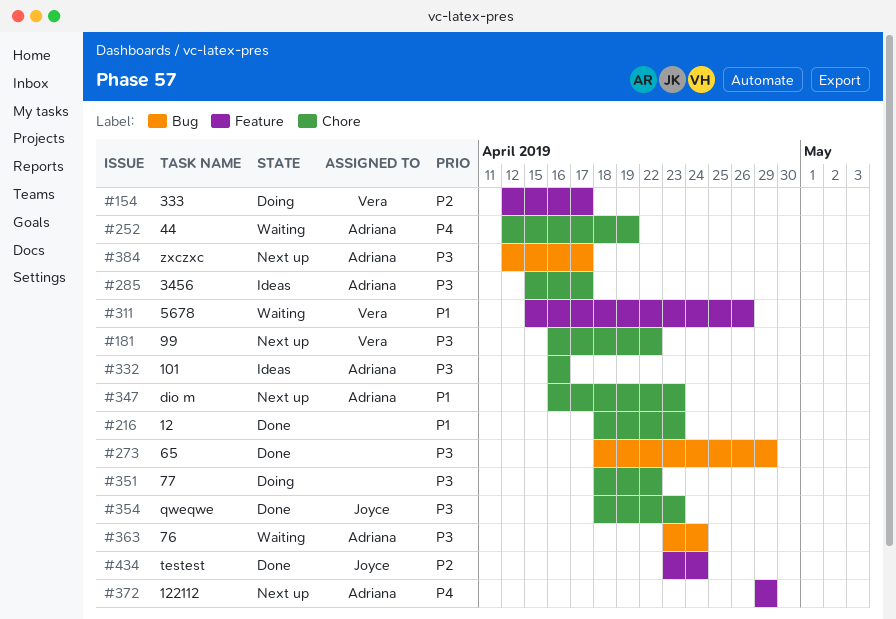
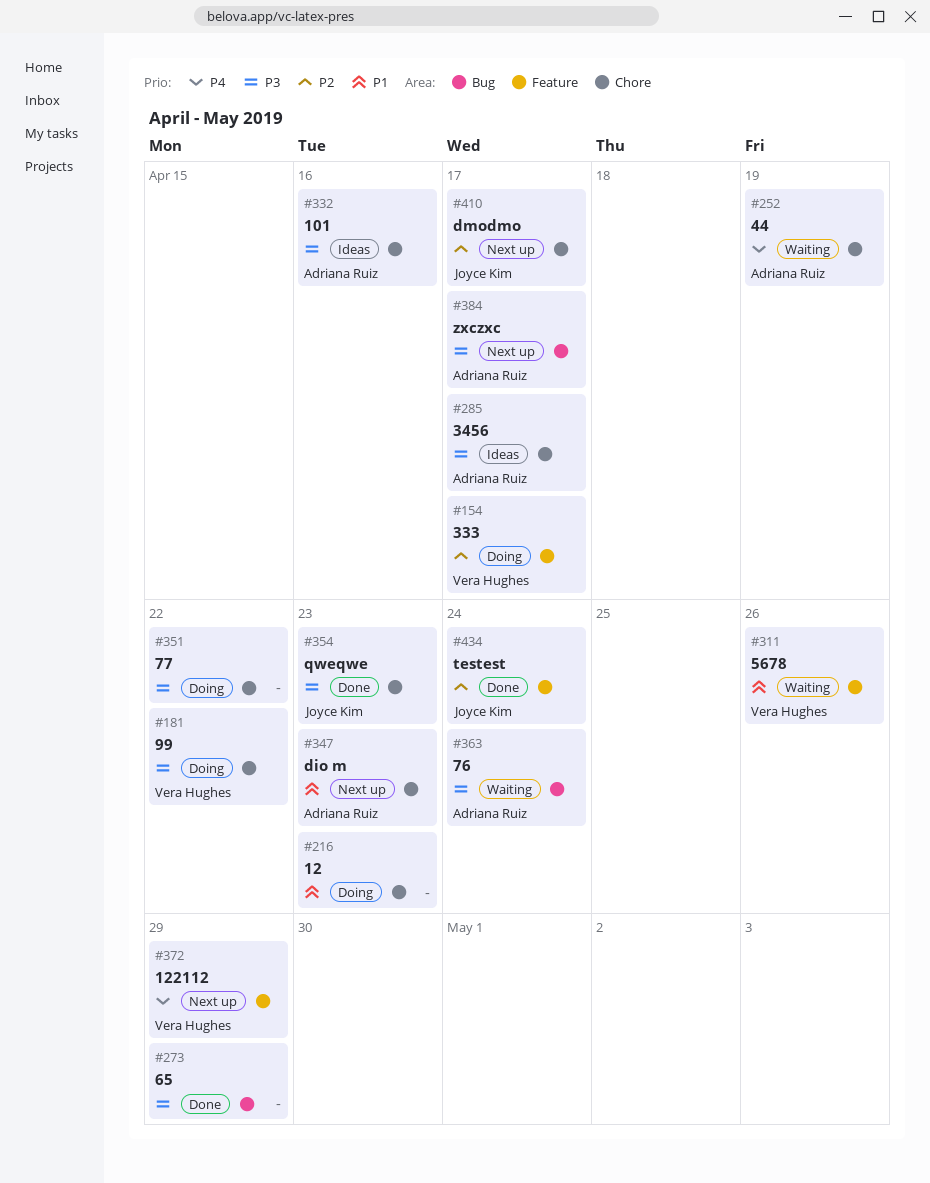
#181, status: Next up -> Doing
#216, status: Done -> Doing
#372, owner: Adriana Ruiz -> Vera Hughes
#410: none -> present

